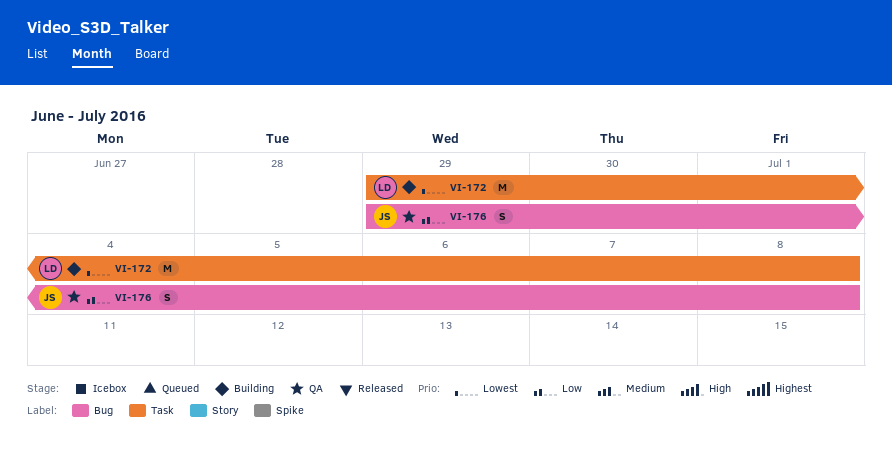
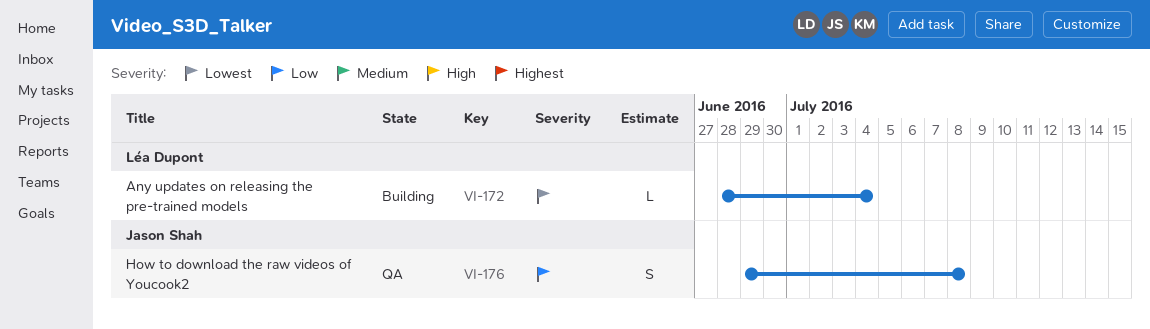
VI-172, estimate: M -> L
VI-172, start: Jun 29 -> Jun 28
VI-172, due: Jul 8 -> Jul 4

